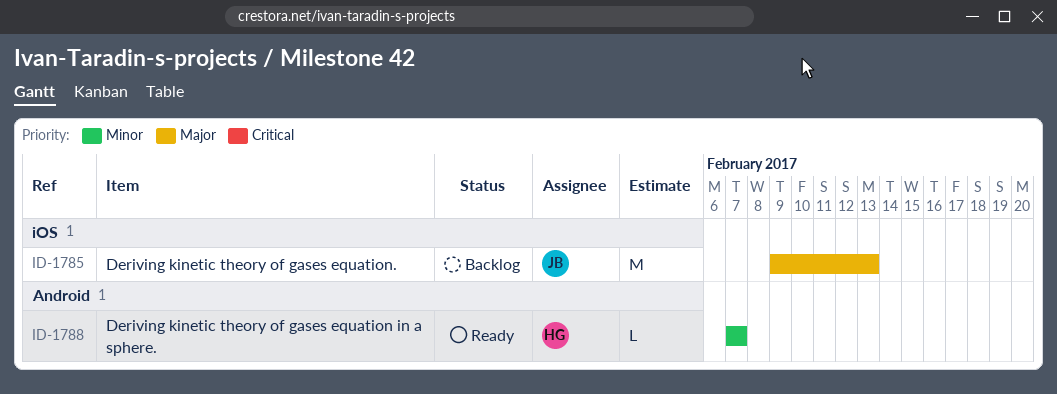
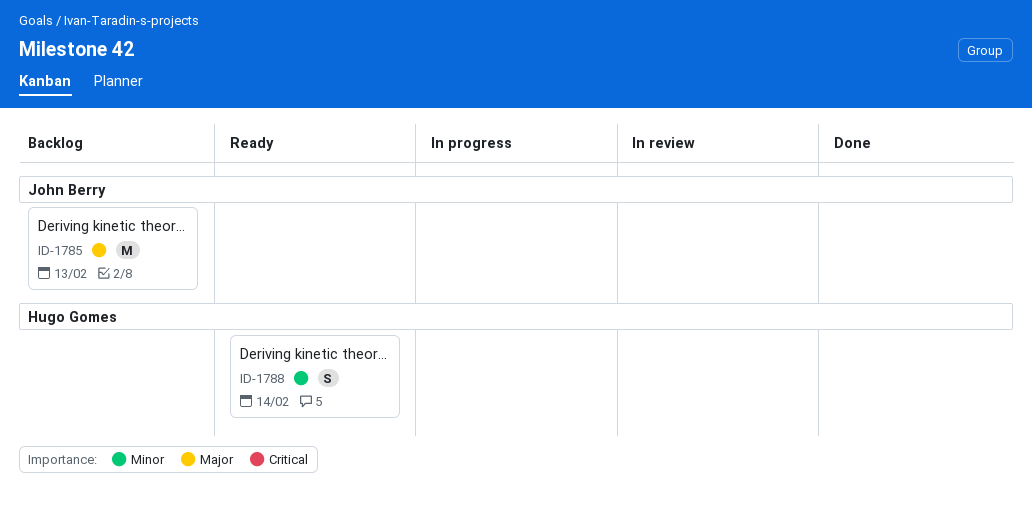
ID-1788, estimate: L -> S
ID-1788, due: Feb 7 -> Feb 14

